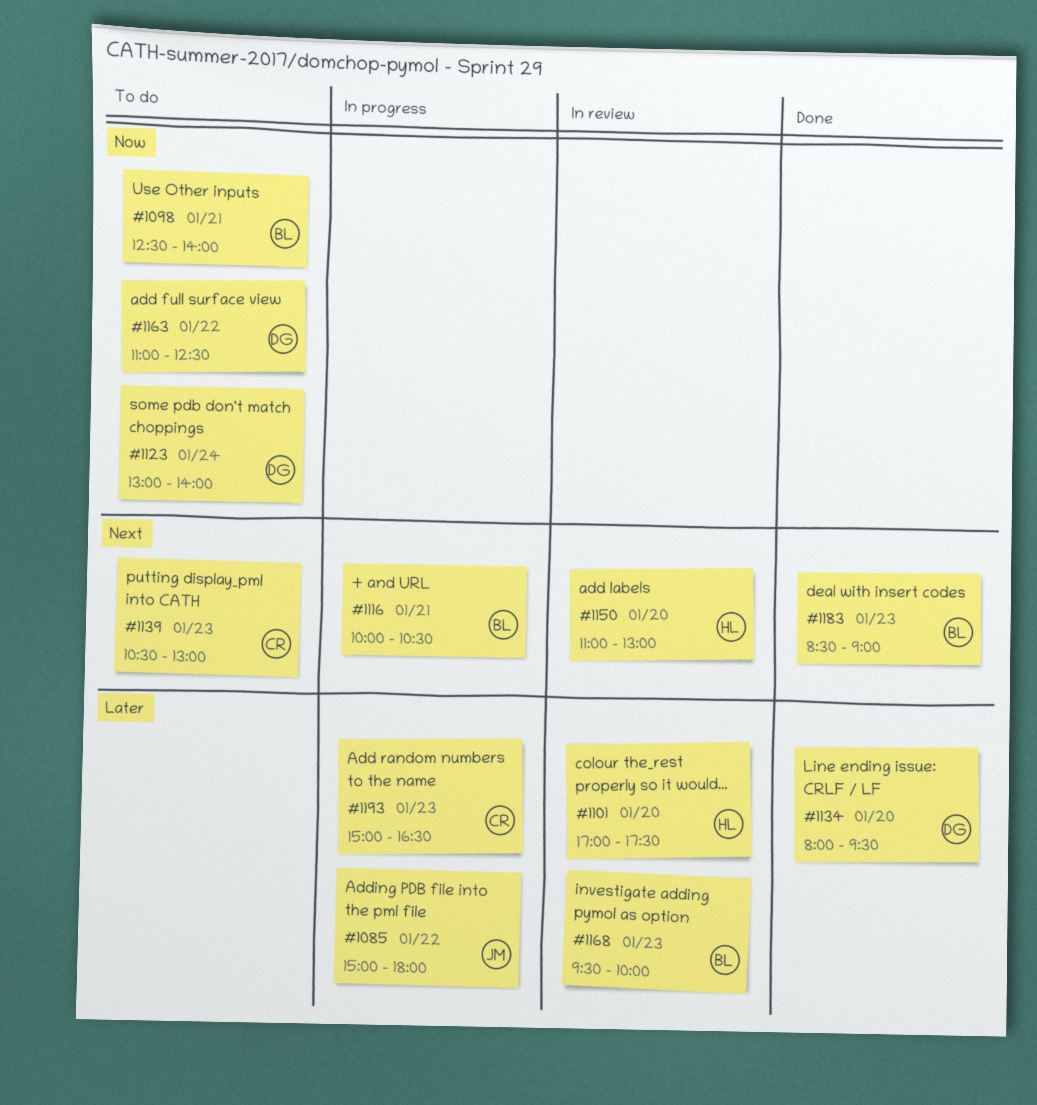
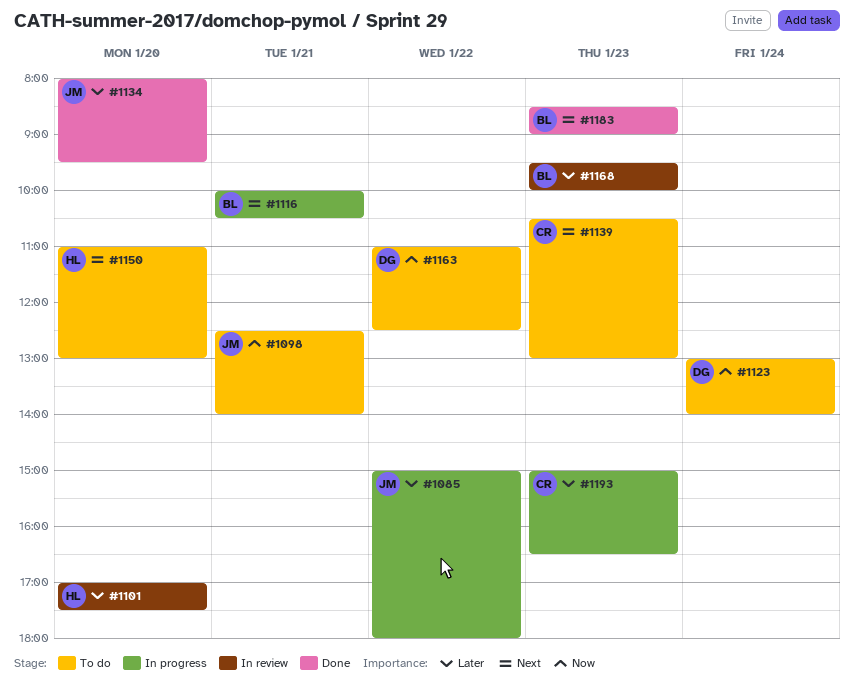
#1098, owner: BL -> JM
#1134, owner: DG -> JM
#1150, status: In review -> To do

